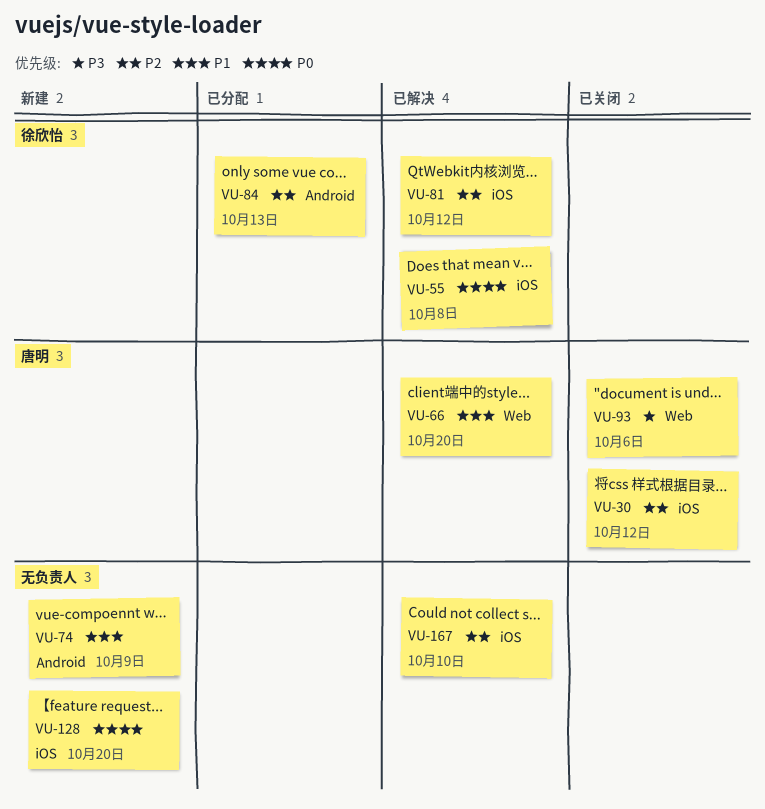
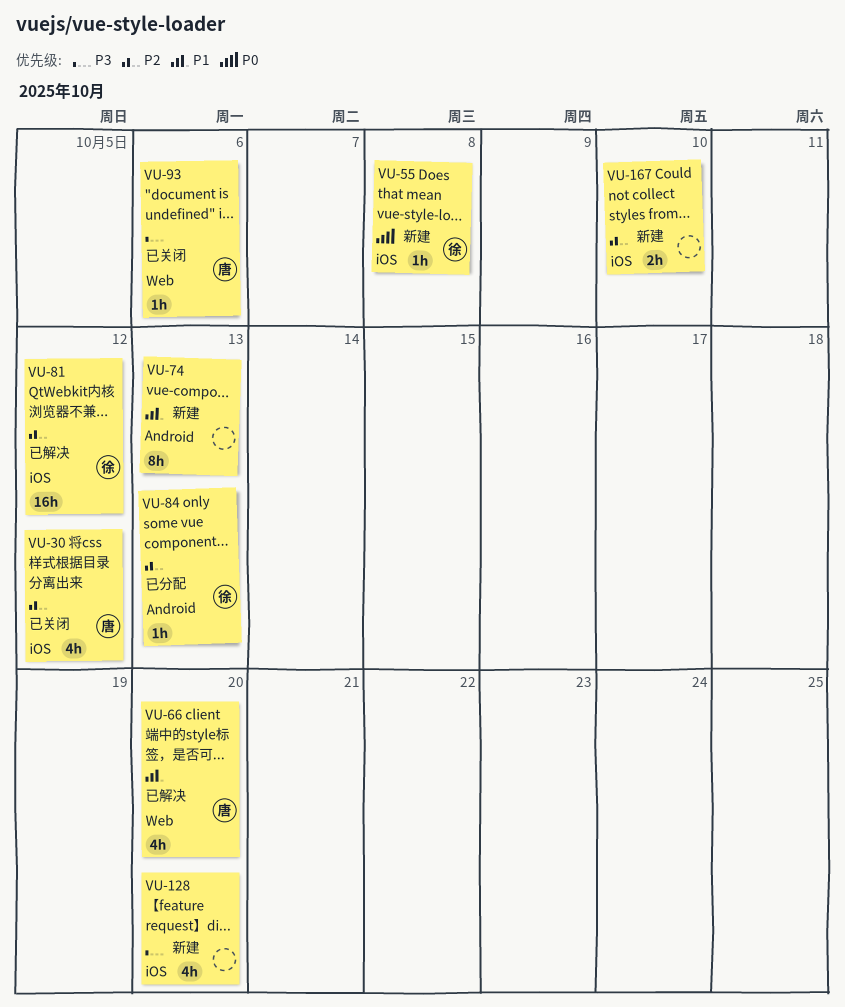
VU-55, status: 已解决 -> 新建
VU-74, due: Oct 9 -> Oct 13
VU-128, priority: P0 -> P3
VU-167, status: 已解决 -> 新建

